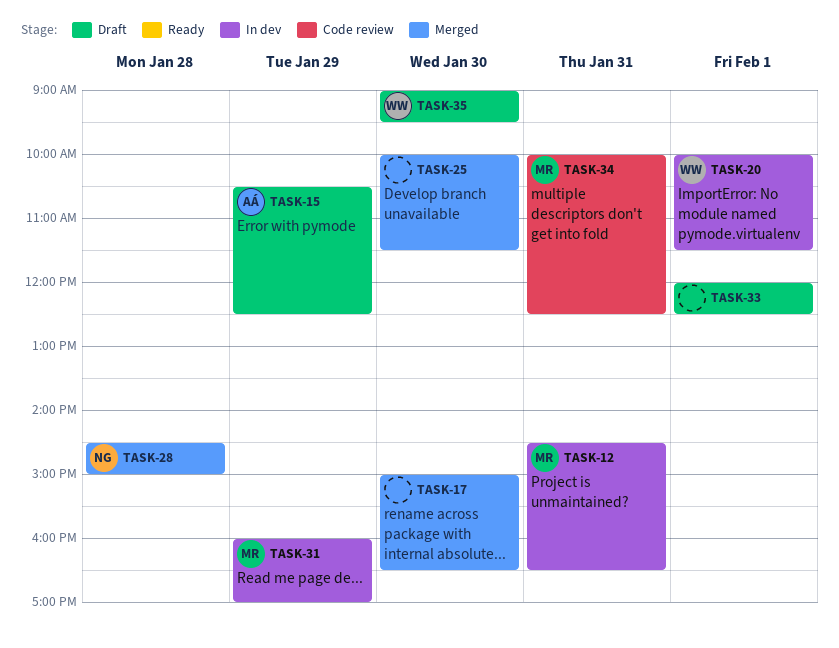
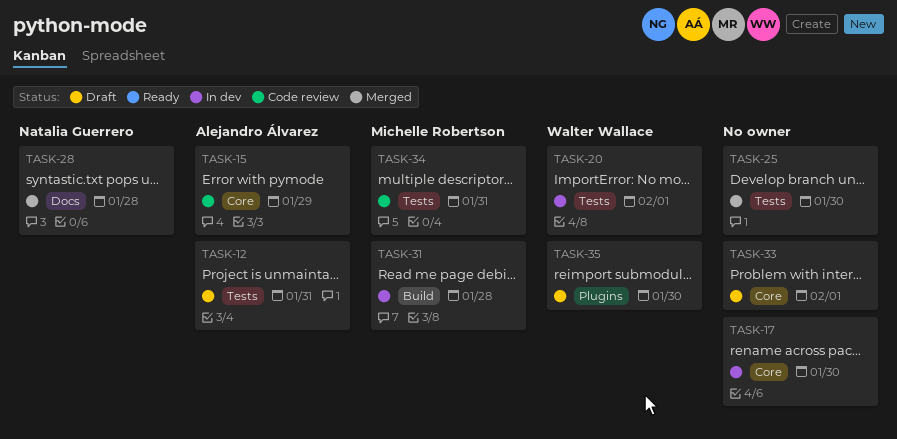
TASK-12, status: In dev -> Draft
TASK-12, owner: Michelle Robertson -> Alejandro Álvarez
TASK-15, status: Draft -> Code review
TASK-17, status: Merged -> In dev
TASK-31, day: Jan 29 -> Jan 28

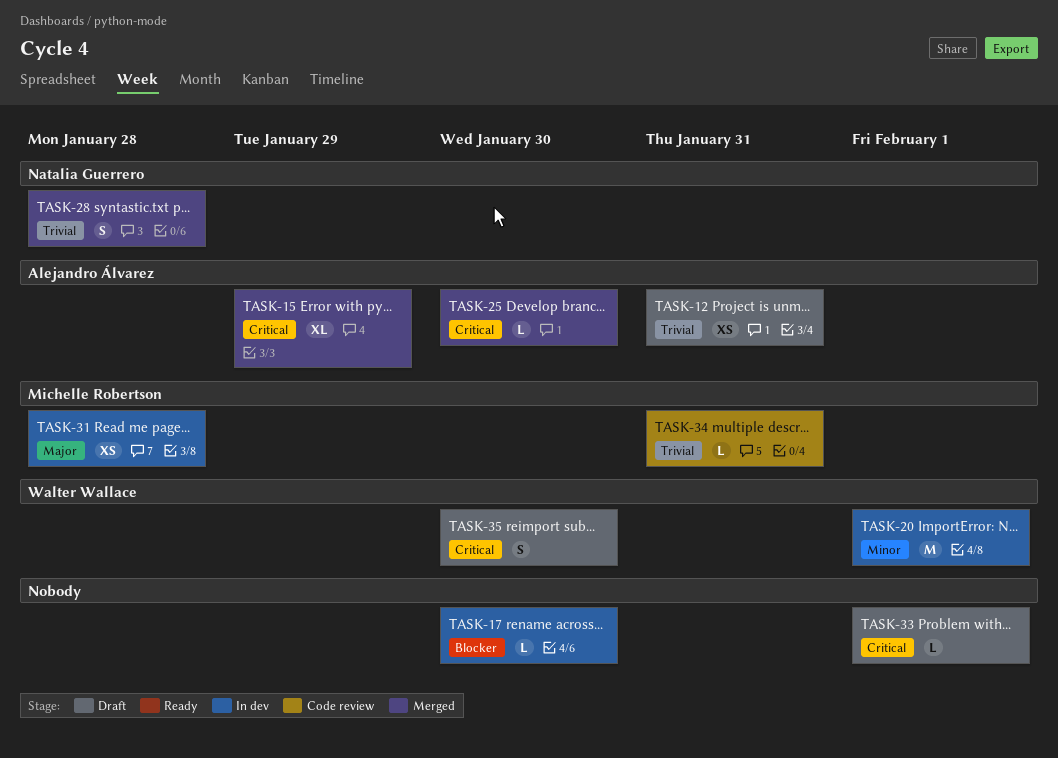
TASK-15, status: Code review -> Merged
TASK-25, owner: none -> Alejandro Álvarez

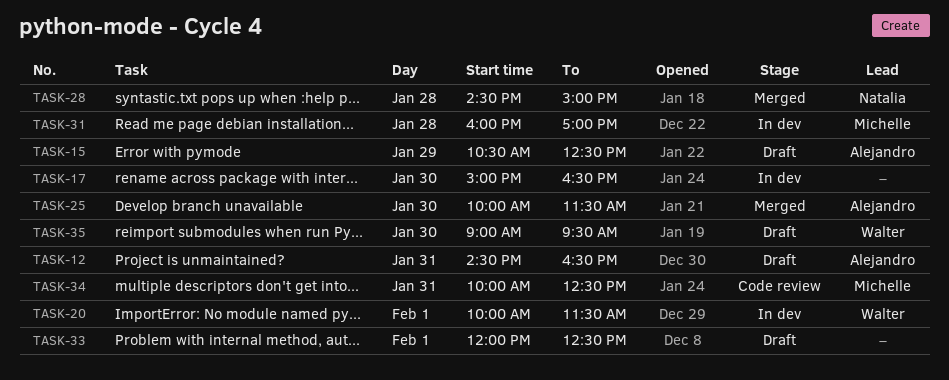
TASK-15, status: Merged -> Draft

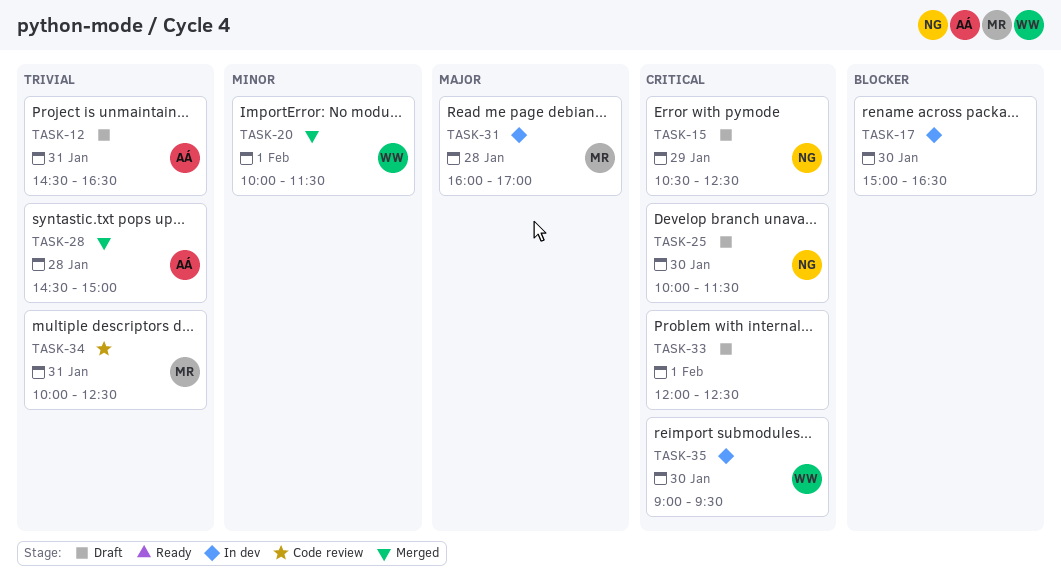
TASK-15, owner: Alejandro -> Natalia
TASK-20, status: In dev -> Merged
TASK-25, status: Merged -> Draft
TASK-25, owner: Alejandro -> Natalia
TASK-28, owner: Natalia -> Alejandro
TASK-35, status: Draft -> In dev

